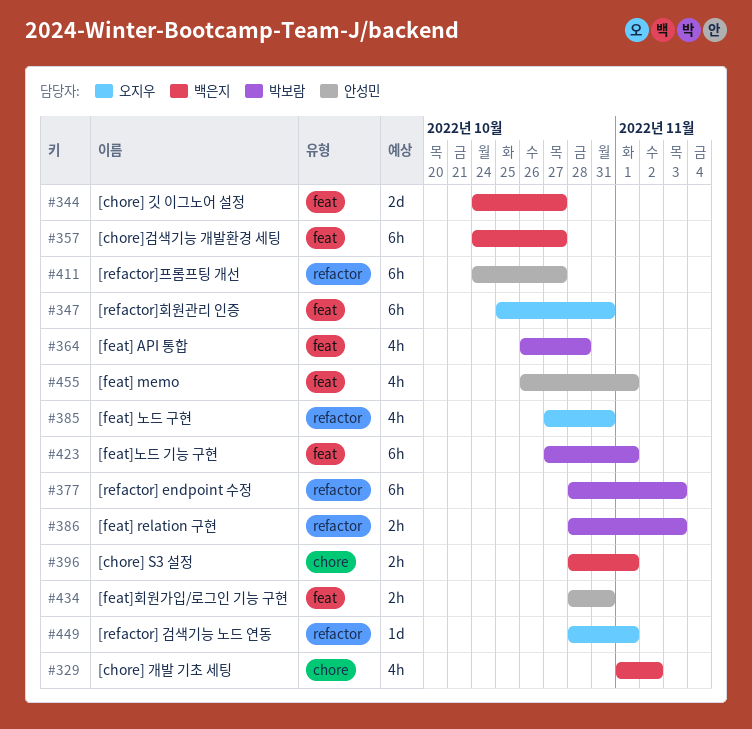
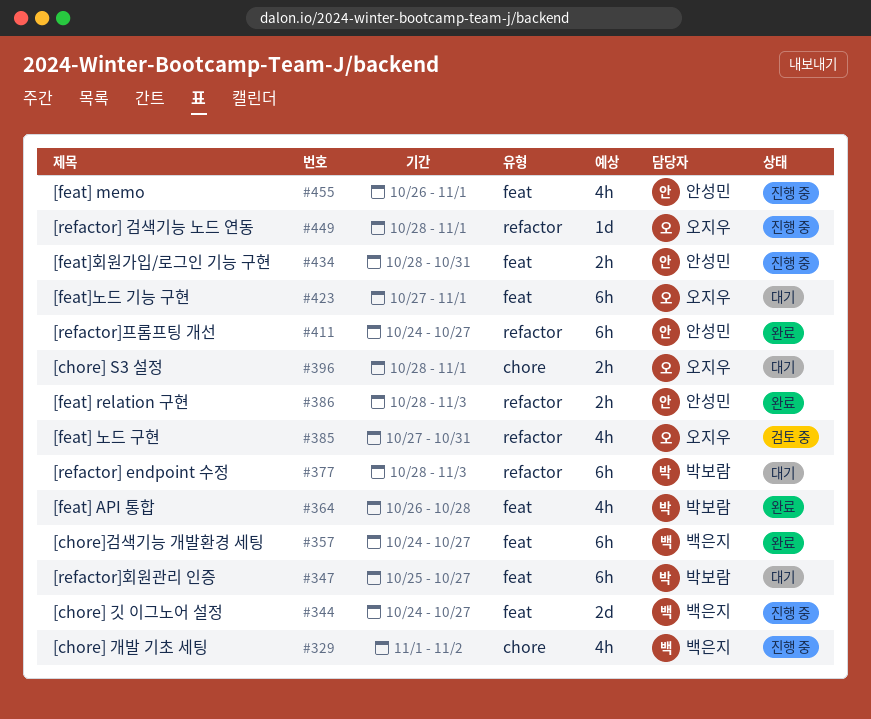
#347, owner: 오지우 -> 박보람
#347, due: Oct 31 -> Oct 27
#386, owner: 박보람 -> 안성민
#396, owner: 백은지 -> 오지우
#423, owner: 박보람 -> 오지우

